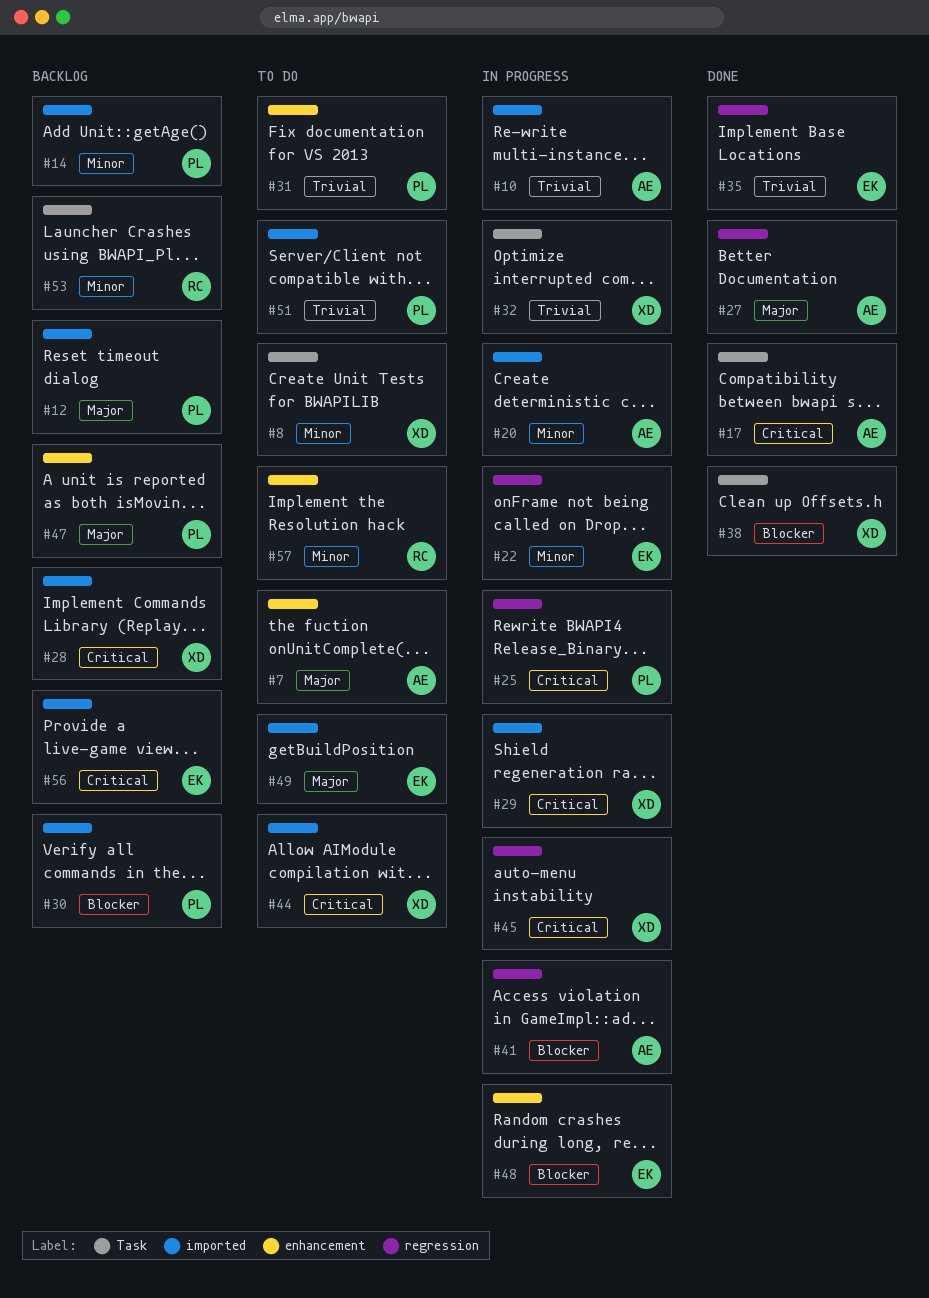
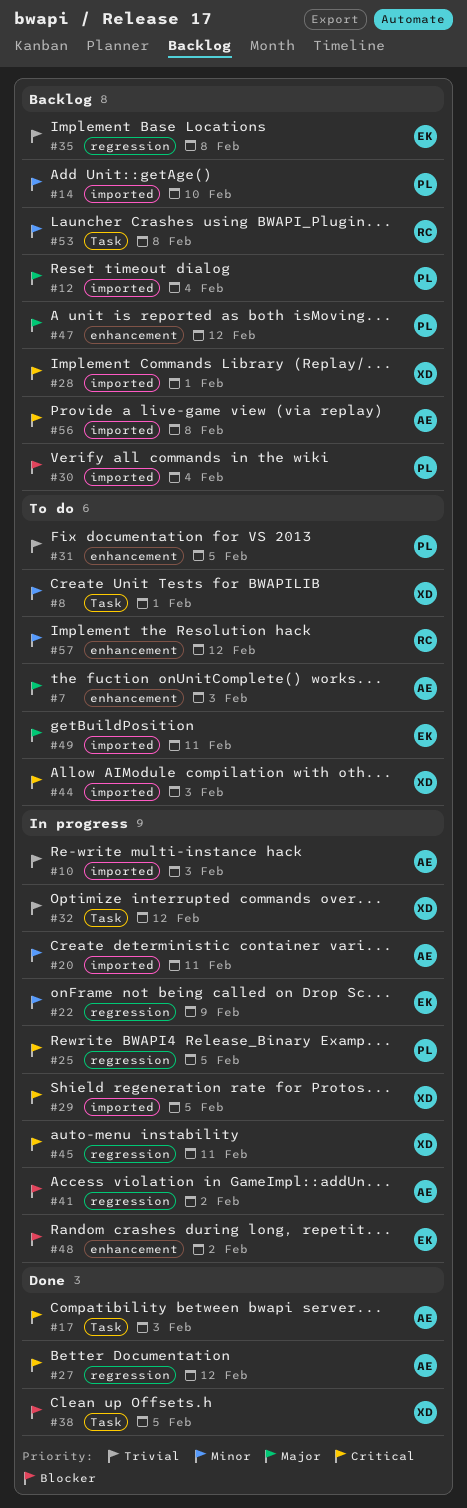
#27, priority: Major -> Critical
#35, status: Done -> Backlog
#51: present -> none
#56, owner: EK -> AE

